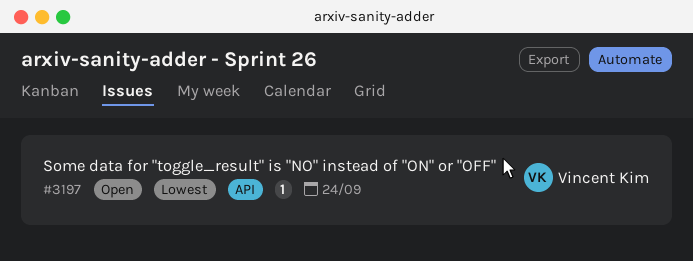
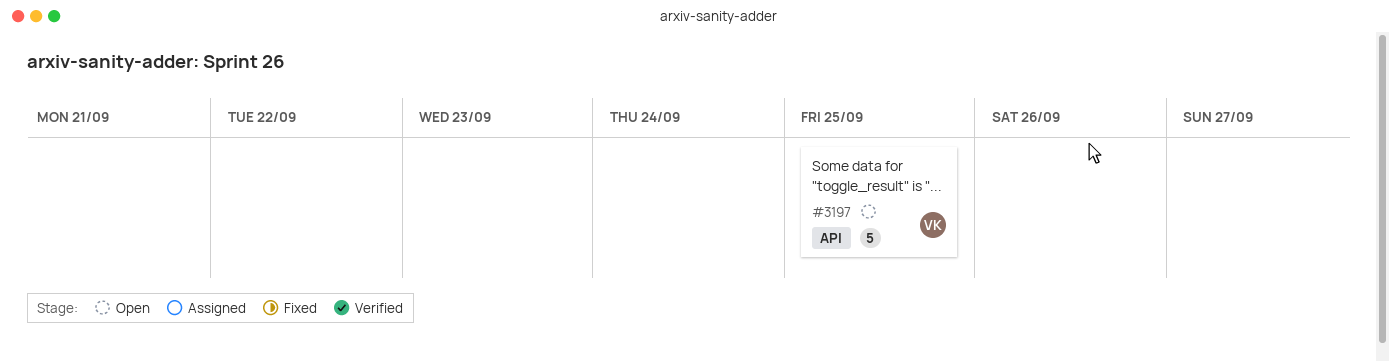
#3197, estimate: 1 -> 5
#3197, due: Sep 24 -> Sep 25

